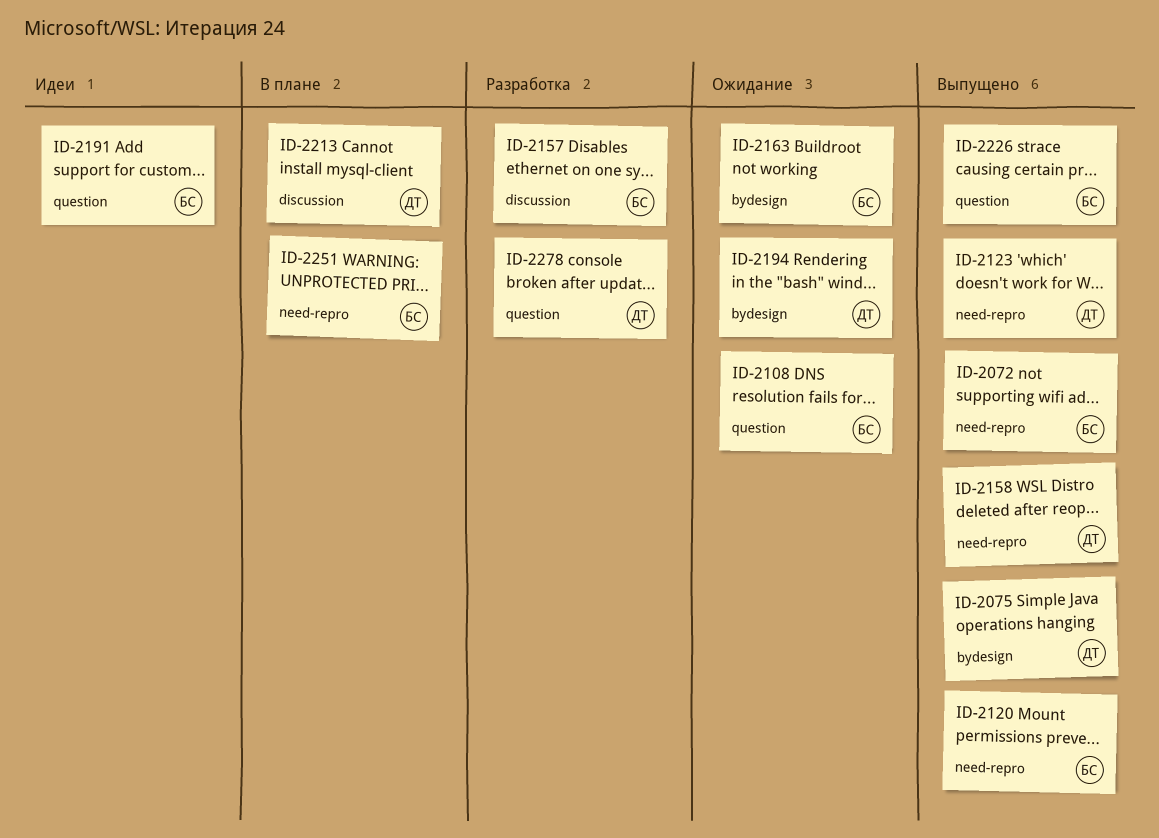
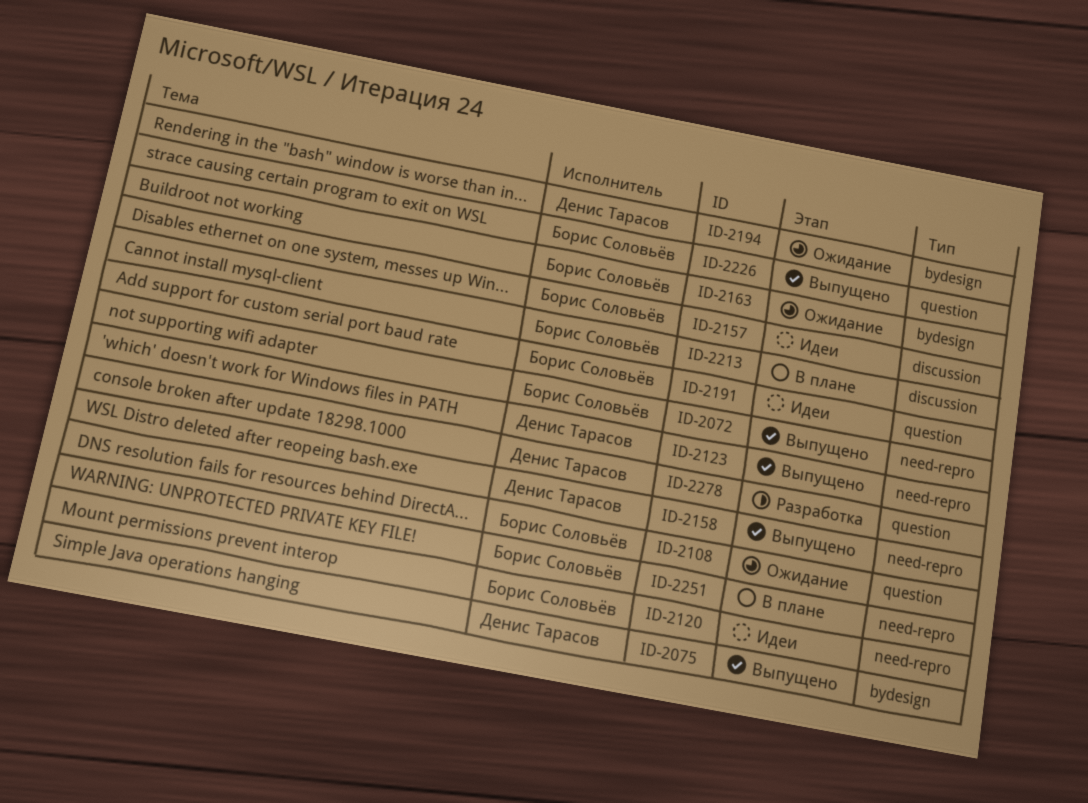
ID-2120, status: Выпущено -> Идеи
ID-2157, status: Разработка -> Идеи
ID-2213, owner: Денис Тарасов -> Борис Соловьёв

